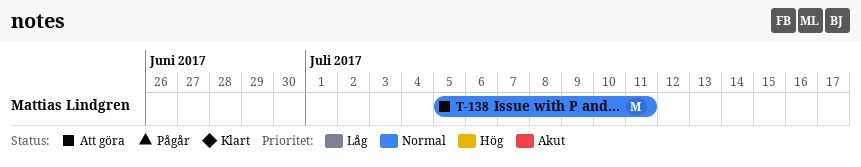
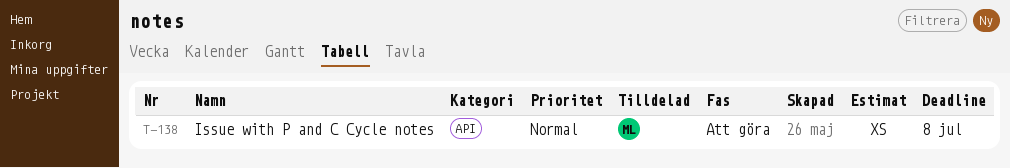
T-138, estimate: M -> XS
T-138, due: Jul 11 -> Jul 8

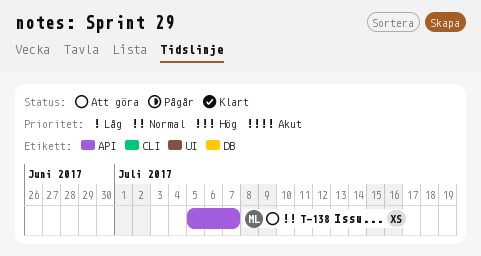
T-138, due: Jul 8 -> Jul 7

